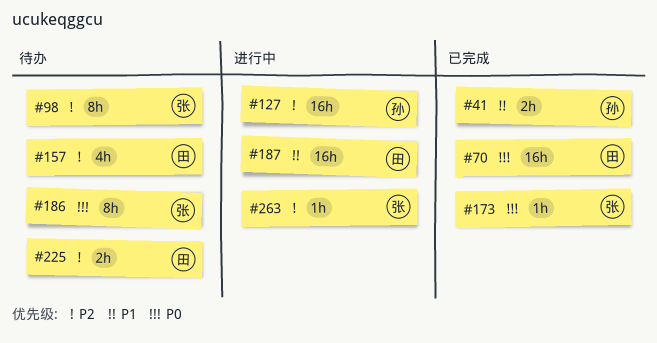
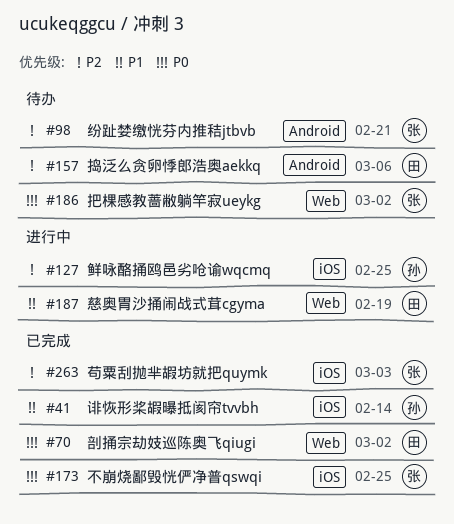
#225: present -> none
#263, status: 进行中 -> 已完成

